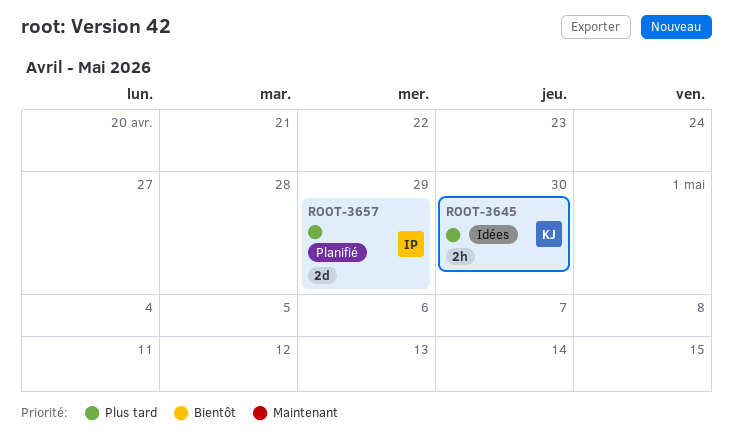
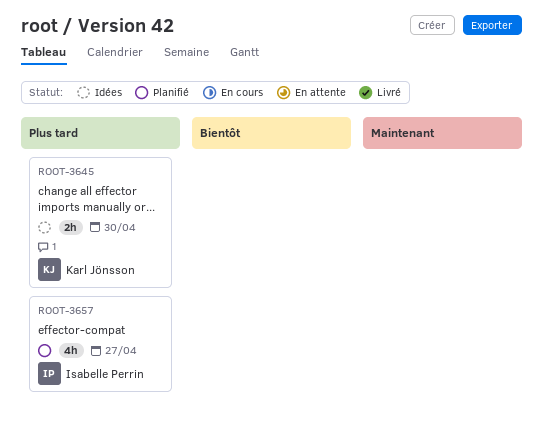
ROOT-3657, estimate: 2d -> 4h
ROOT-3657, due: Apr 29 -> Apr 27

